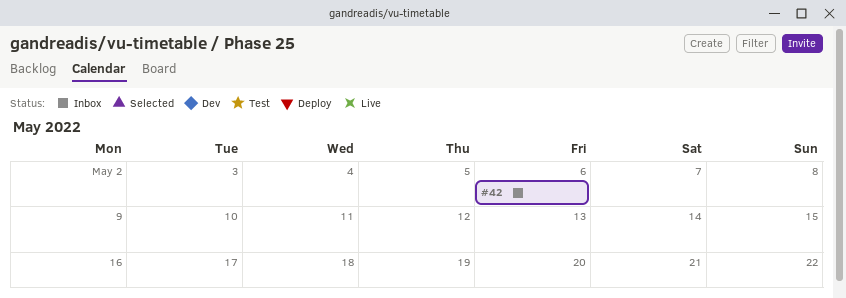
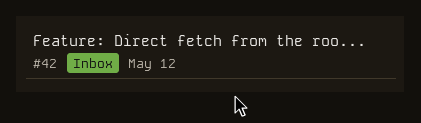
#42, due: May 6 -> May 12

